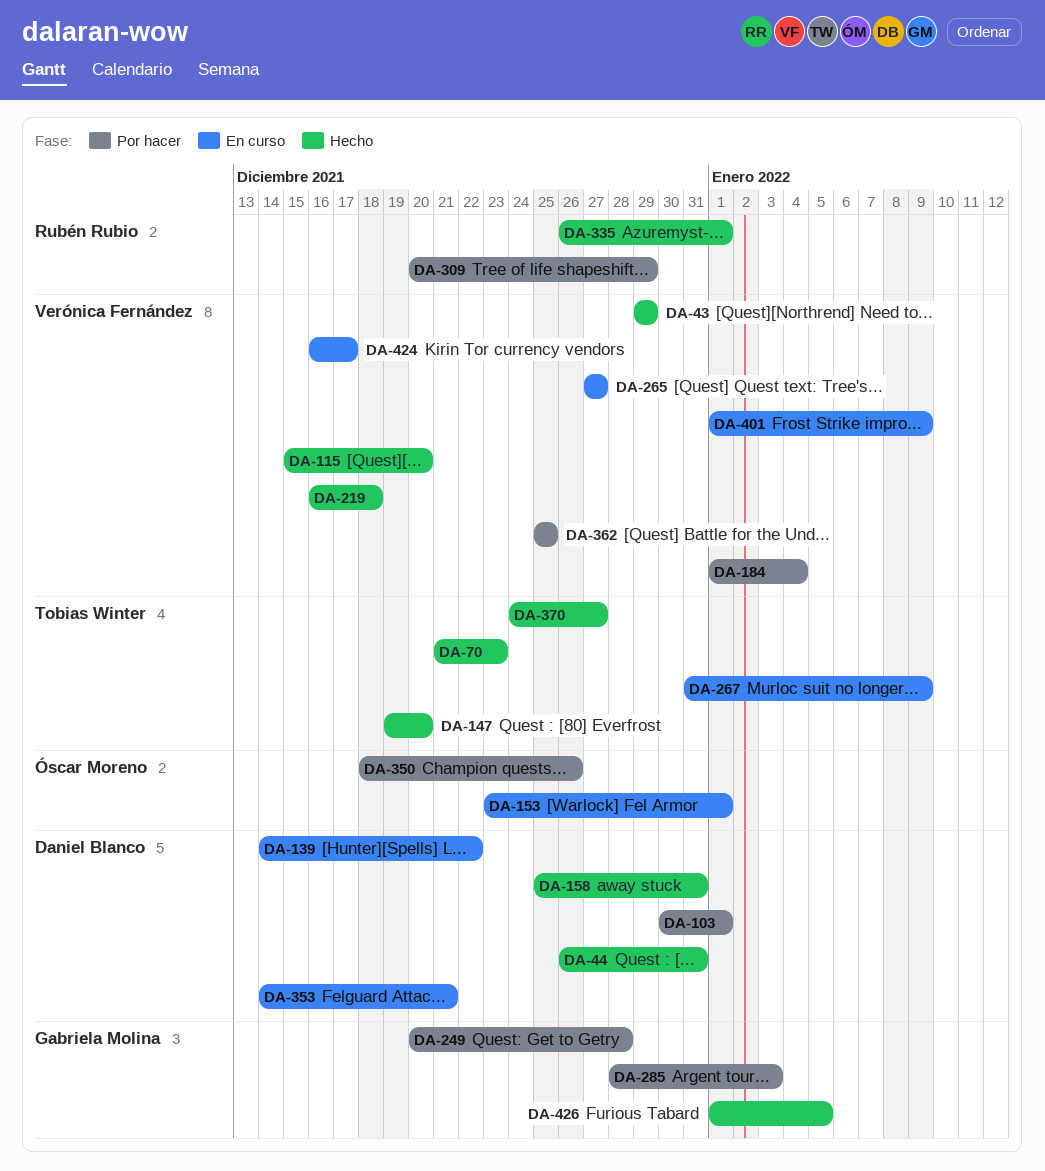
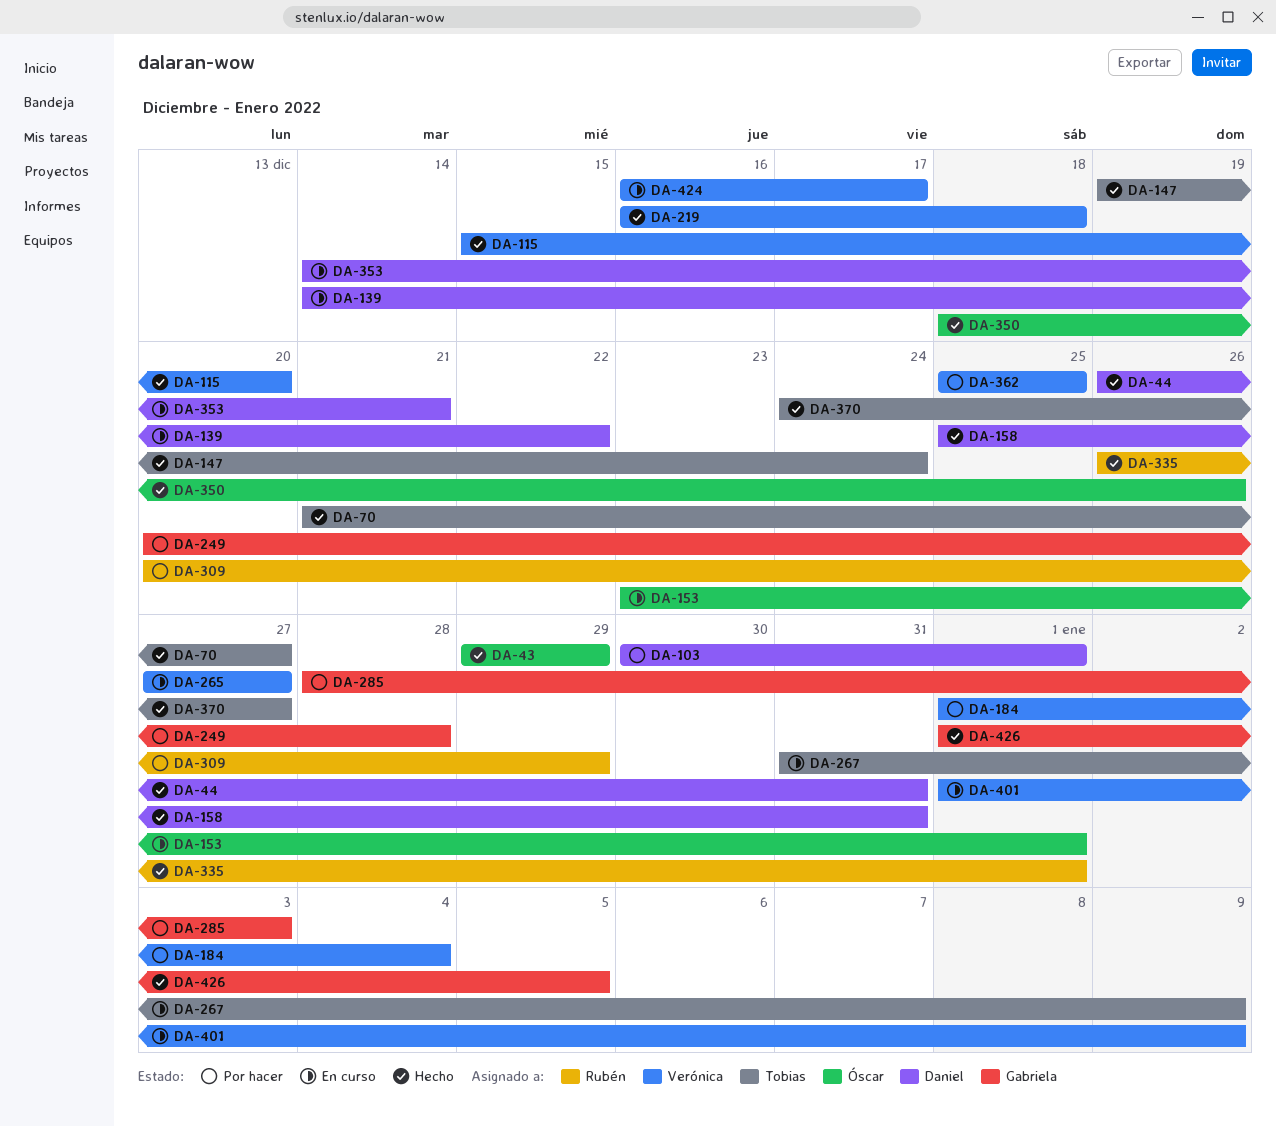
DA-43, owner: Verónica Fernández -> Óscar Moreno
DA-70, due: Dec 23 -> Dec 27
DA-147, due: Dec 20 -> Dec 24
DA-350, status: Por hacer -> Hecho

